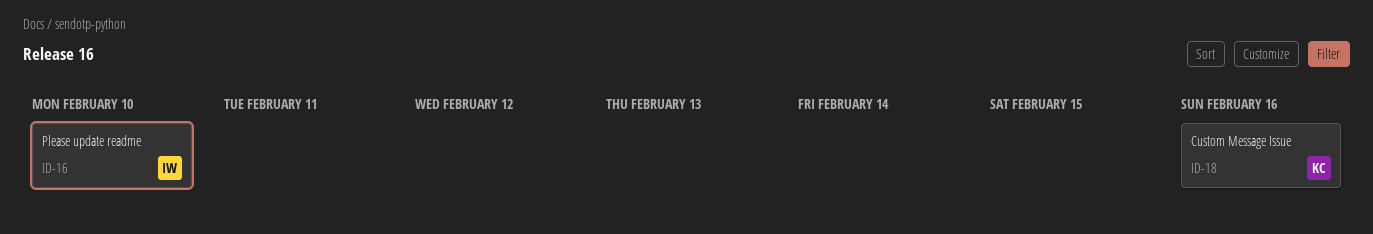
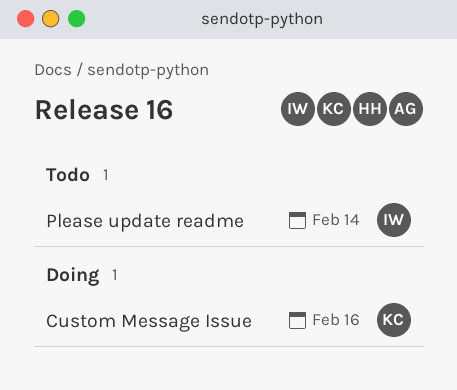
Please update readme, due: Feb 10 -> Feb 14

